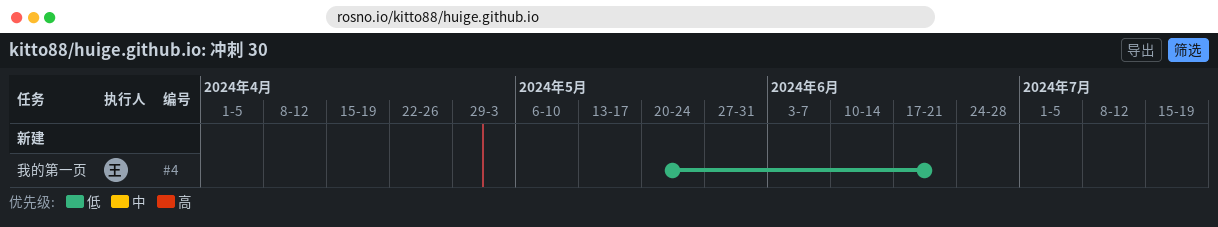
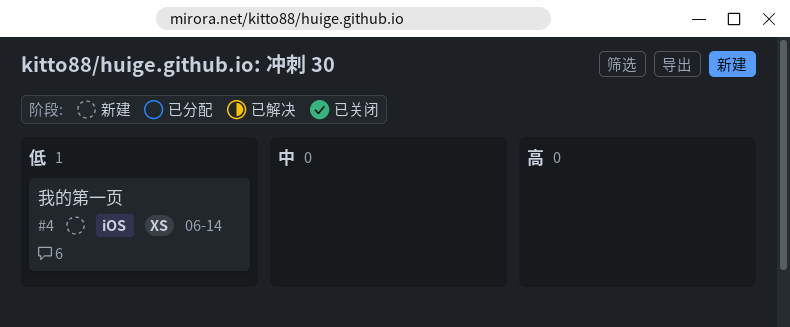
#4, due: Jun 21 -> Jun 14

